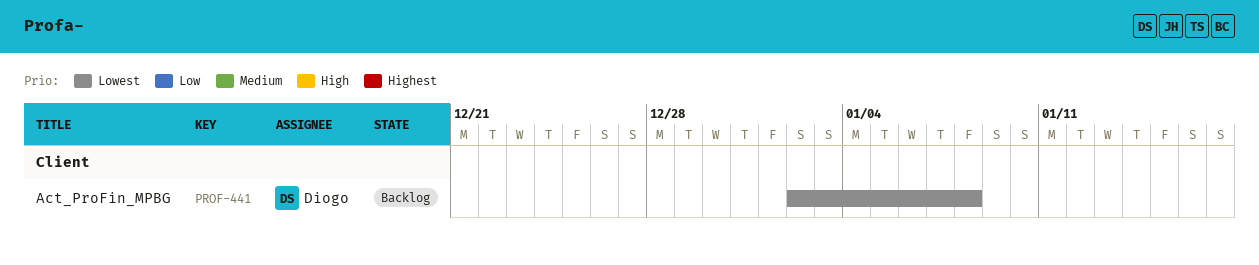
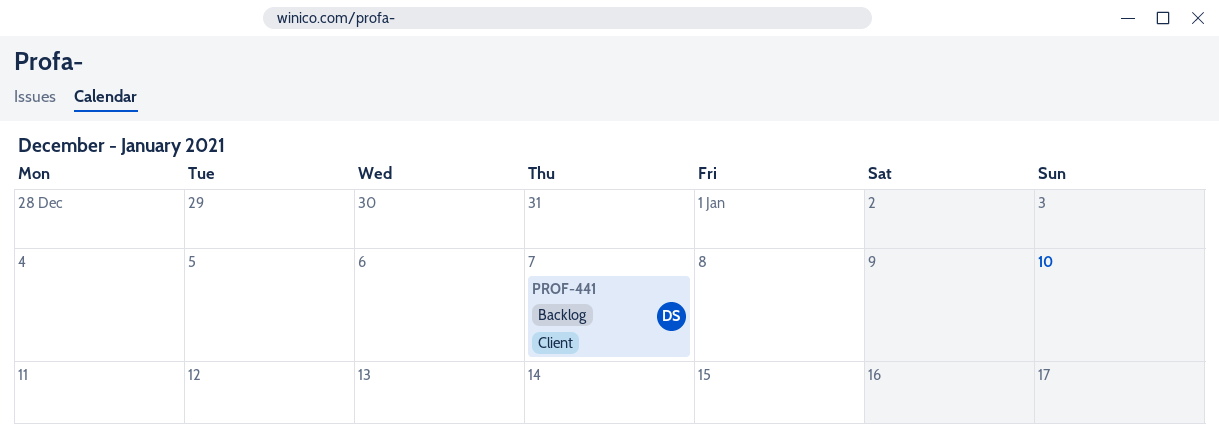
PROF-441, due: Jan 8 -> Jan 7

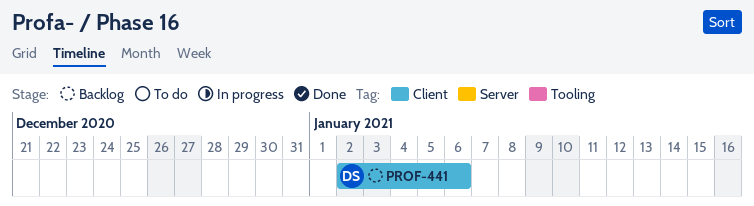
PROF-441, due: Jan 7 -> Jan 6

